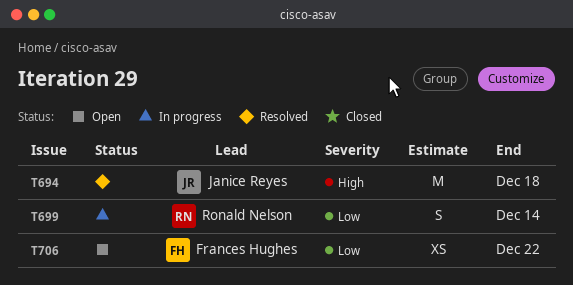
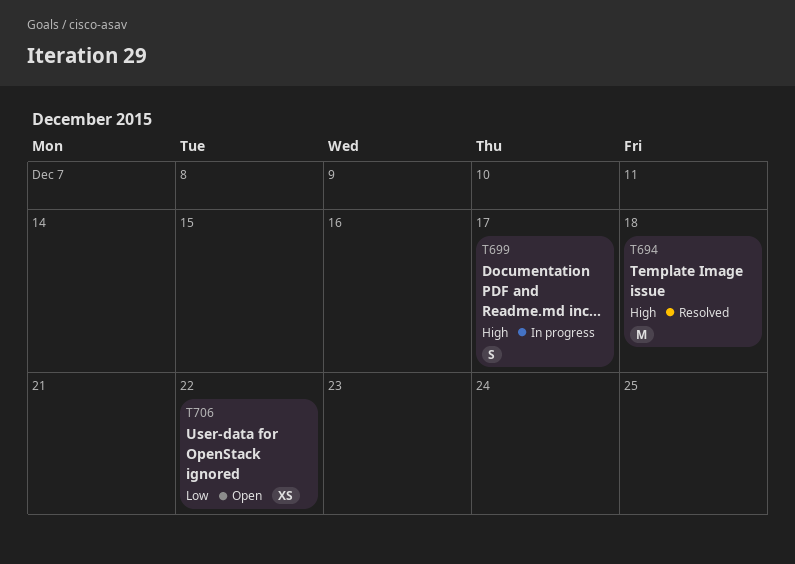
T699, priority: Low -> High
T699, due: Dec 14 -> Dec 17

